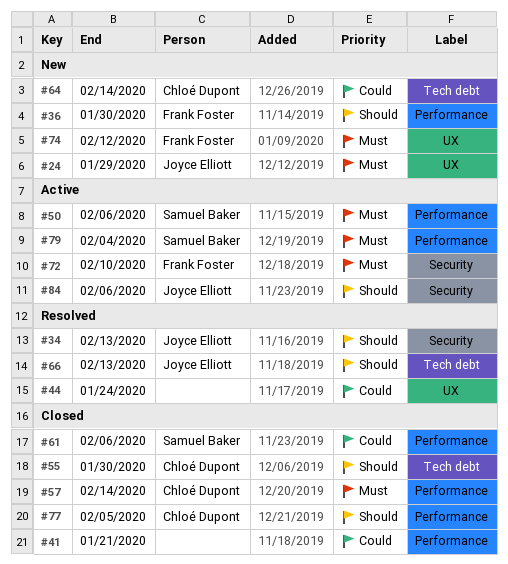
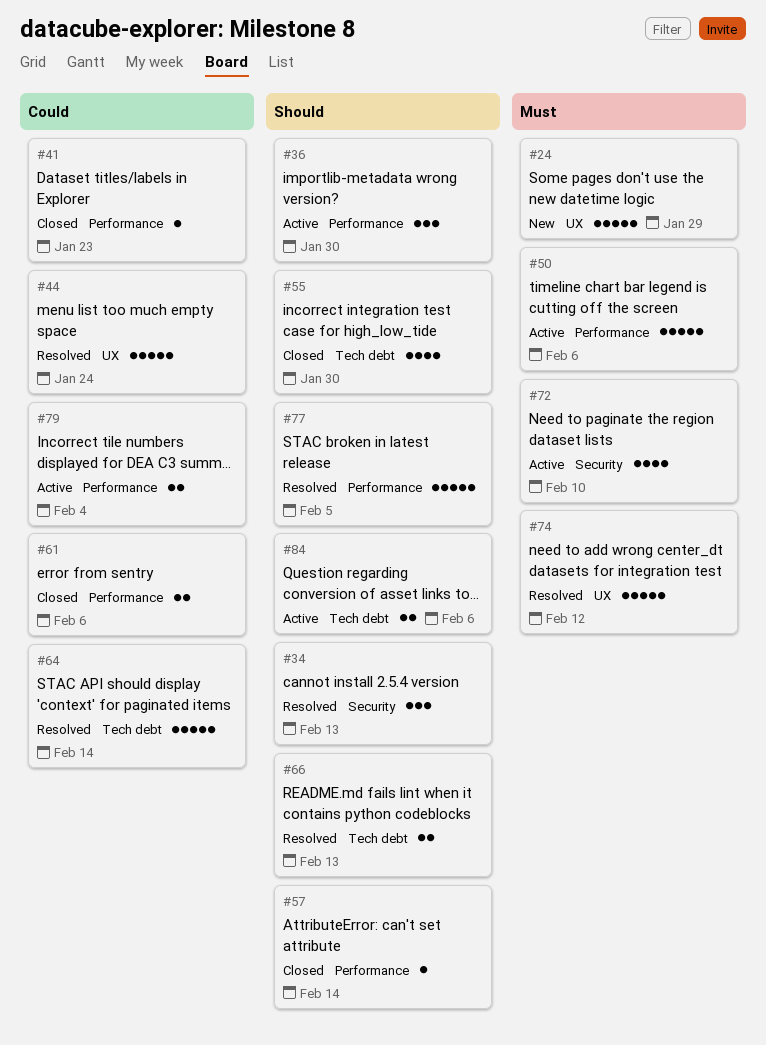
#36, status: New -> Active
#41, due: Jan 21 -> Jan 23
#57, priority: Must -> Should
#64, status: New -> Resolved
#74, status: New -> Resolved
#77, status: Closed -> Resolved
#79, priority: Must -> Could
#84, label: Security -> Tech debt

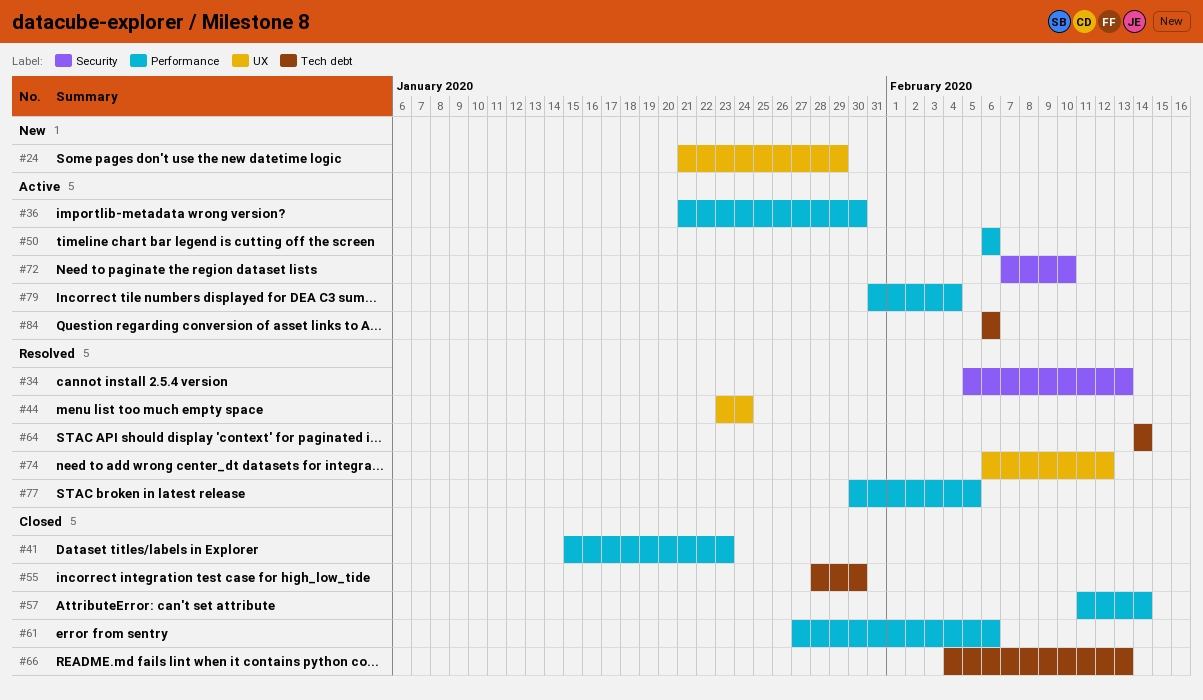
#66, status: Resolved -> Closed

